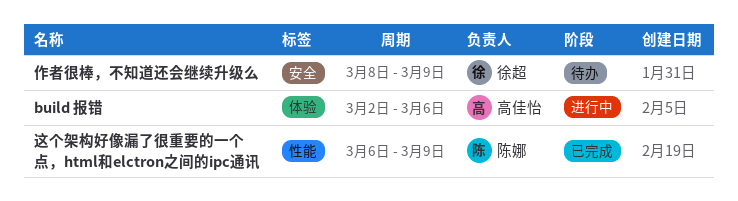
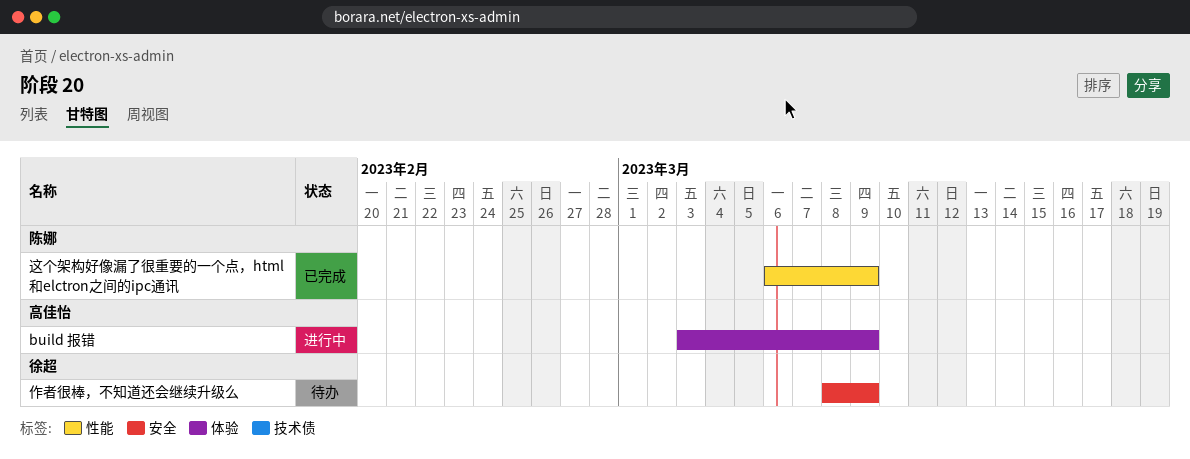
build 报错, start: Mar 2 -> Mar 3
build 报错, due: Mar 6 -> Mar 9

